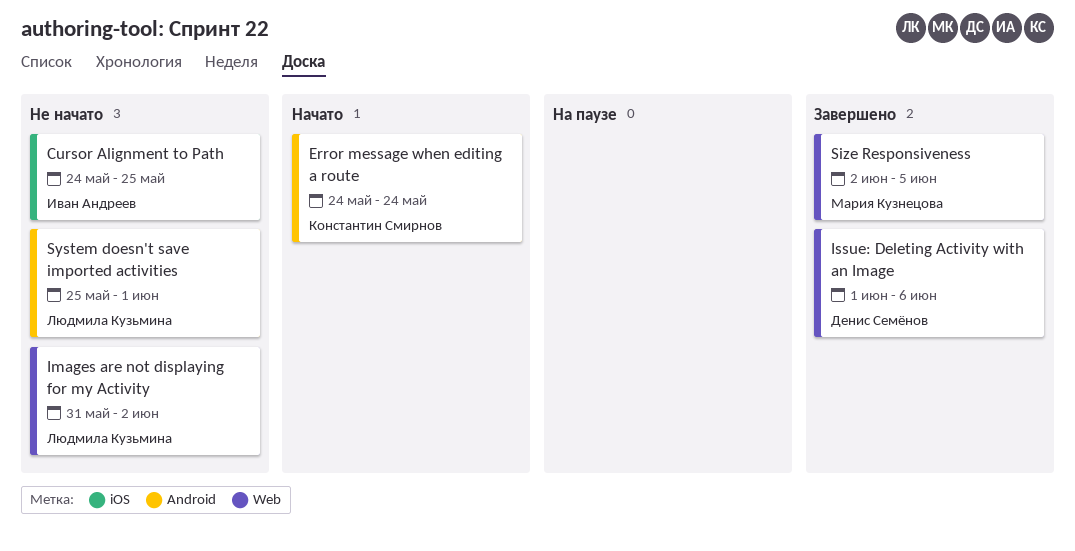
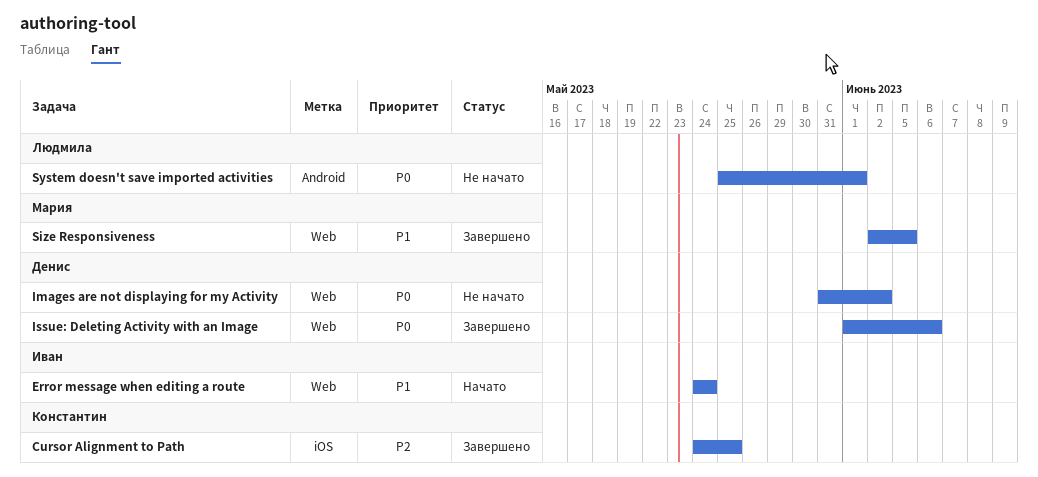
Cursor Alignment to Path, status: Не начато -> Завершено
Cursor Alignment to Path, owner: Иван Андреев -> Константин Смирнов
Error message when editing a route, owner: Константин Смирнов -> Иван Андреев
Error message when editing a route, label: Android -> Web
Images are not displaying for my Activity, owner: Людмила Кузьмина -> Денис Семёнов

